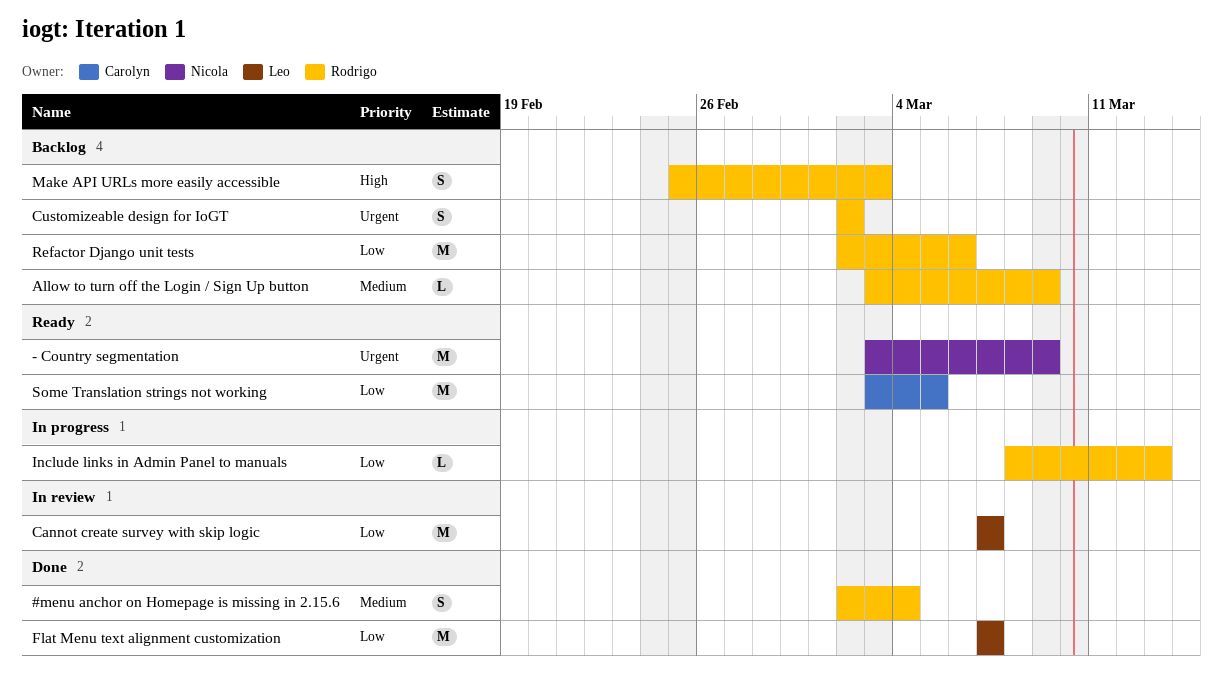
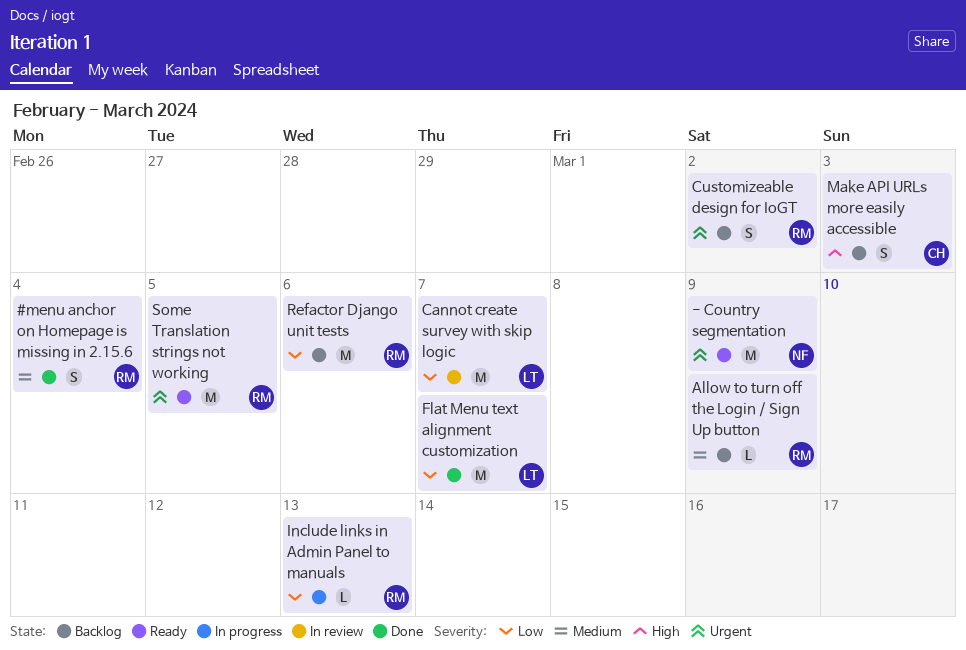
Make API URLs more easily accessible, owner: Rodrigo -> Carolyn
Some Translation strings not working, owner: Carolyn -> Rodrigo
Some Translation strings not working, priority: Low -> Urgent

